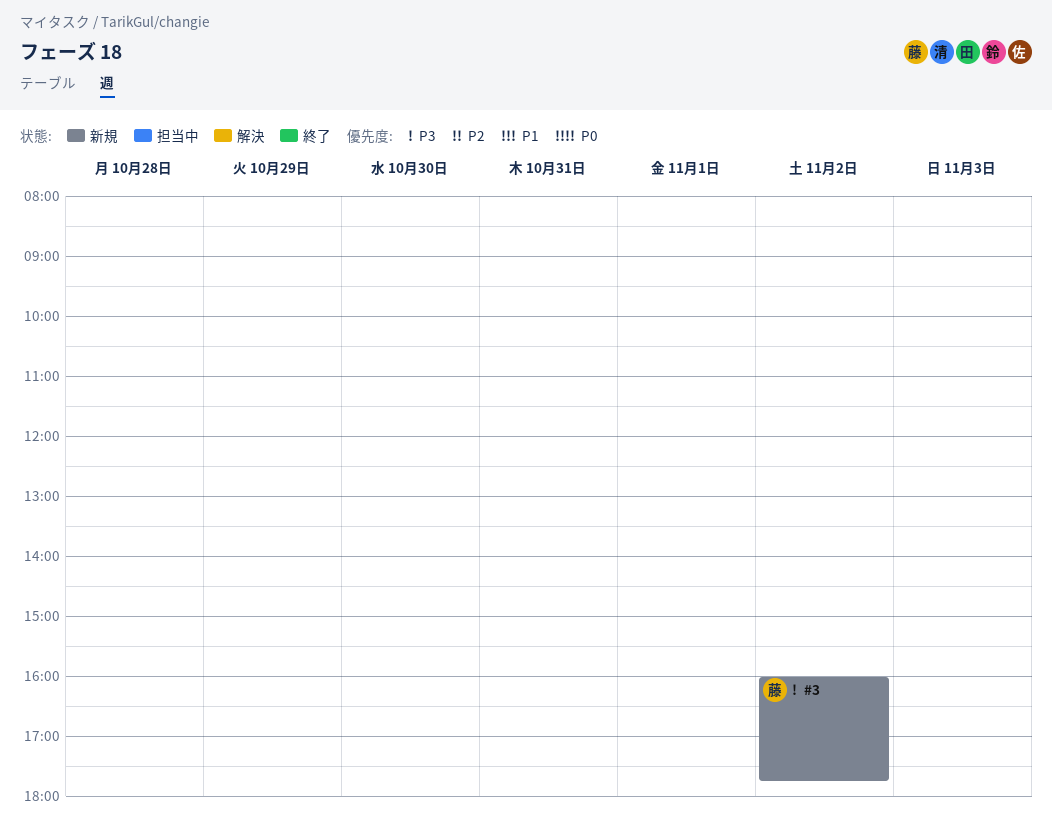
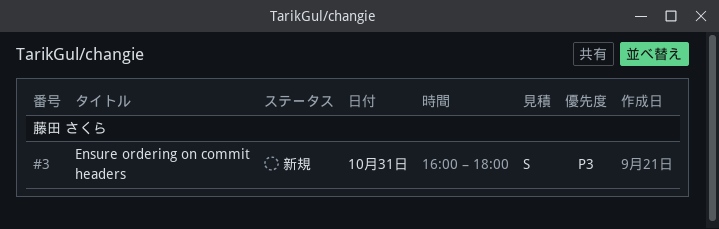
#3, day: Nov 2 -> Oct 31
#3, ends: 17:45 -> 18:00

